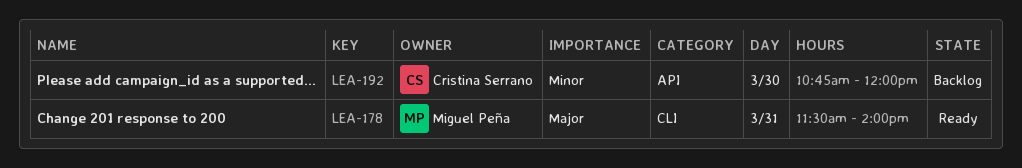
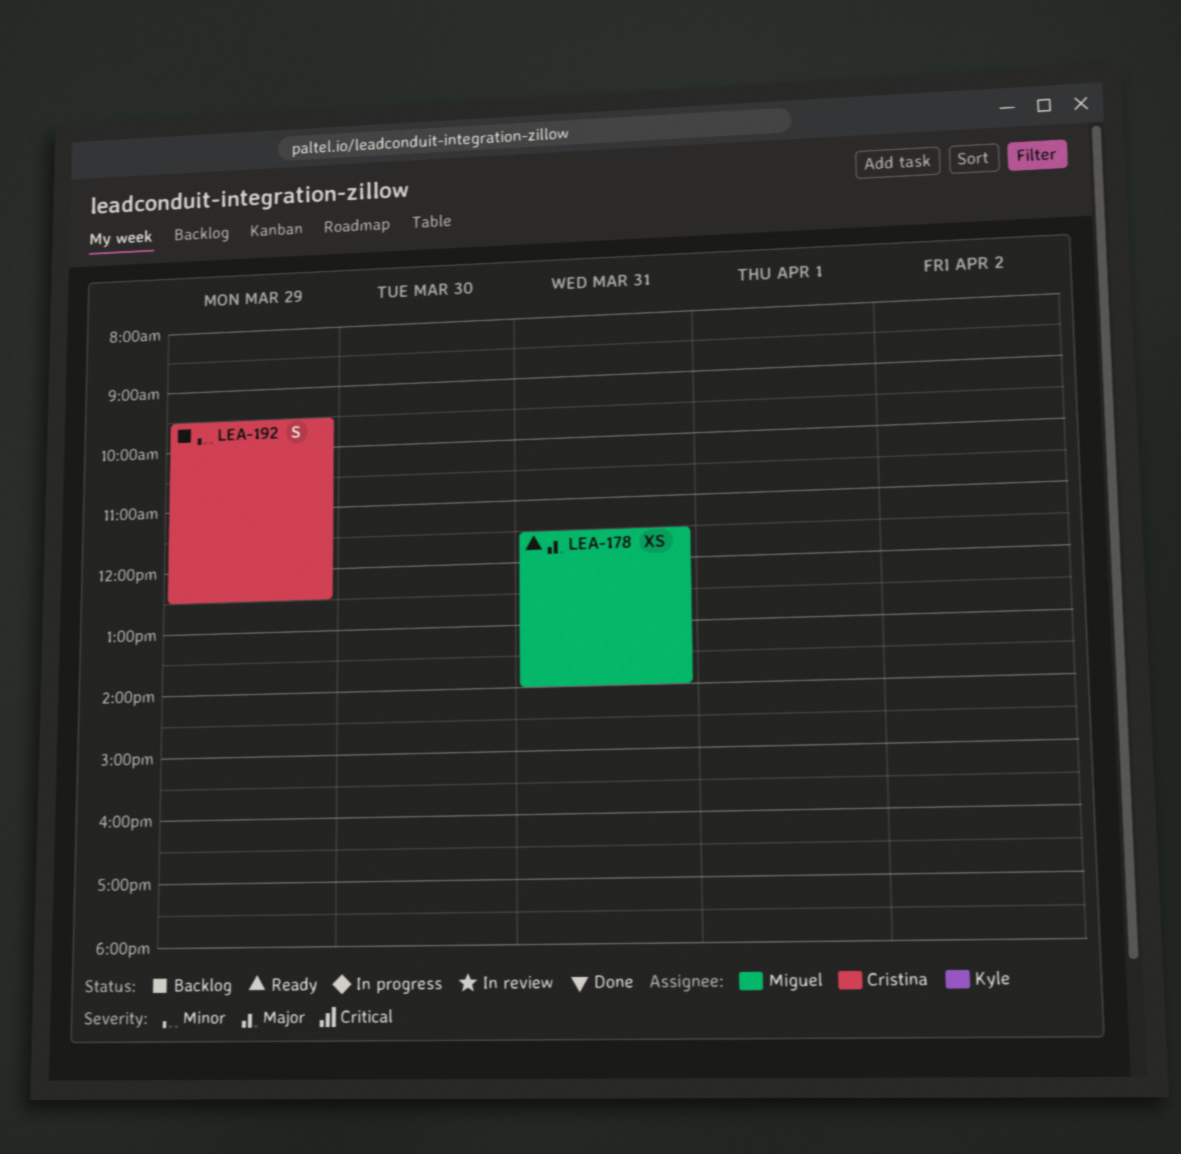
LEA-192, day: Mar 30 -> Mar 29
LEA-192, begins: 10:45 -> 09:30
LEA-192, ends: 12:00 -> 12:30

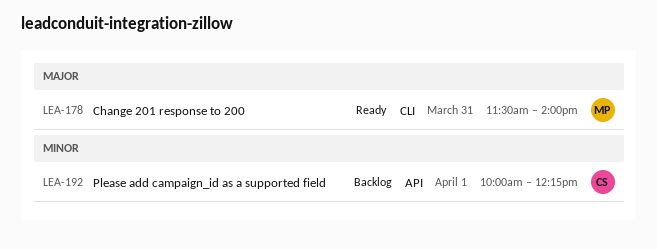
LEA-192, day: Mar 29 -> Apr 1
LEA-192, begins: 09:30 -> 10:00
LEA-192, ends: 12:30 -> 12:15

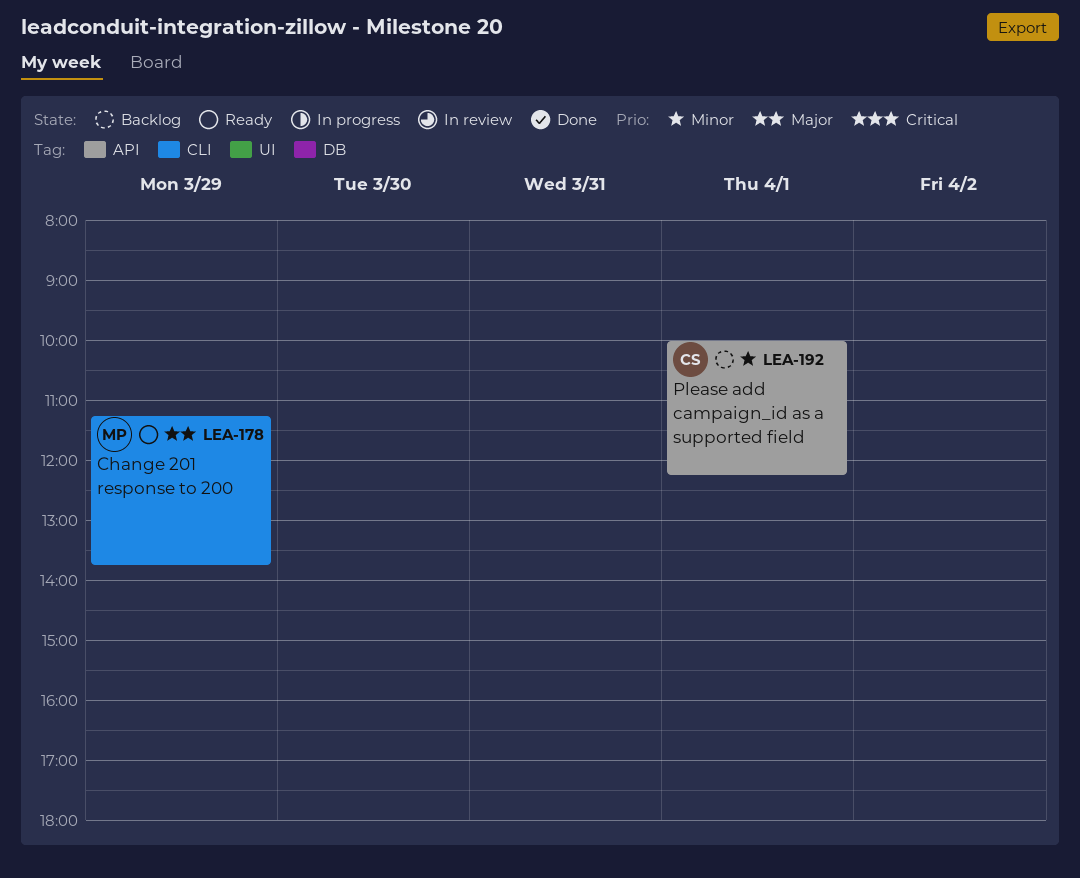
LEA-178, day: Mar 31 -> Mar 29
LEA-178, begins: 11:30 -> 11:15
LEA-178, ends: 14:00 -> 13:45

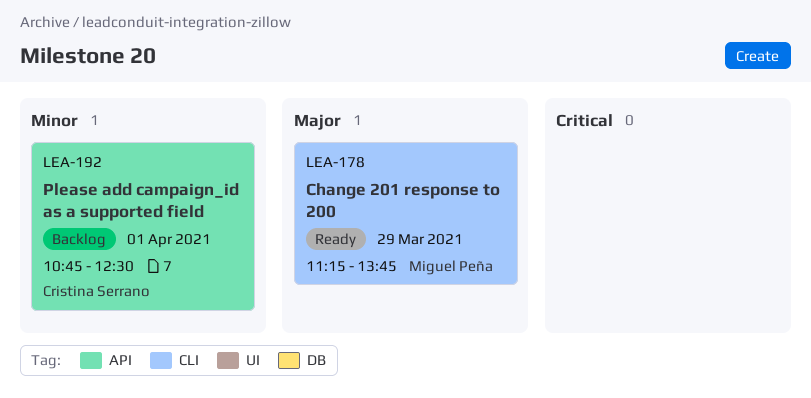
LEA-192, begins: 10:00 -> 10:45
LEA-192, ends: 12:15 -> 12:30

